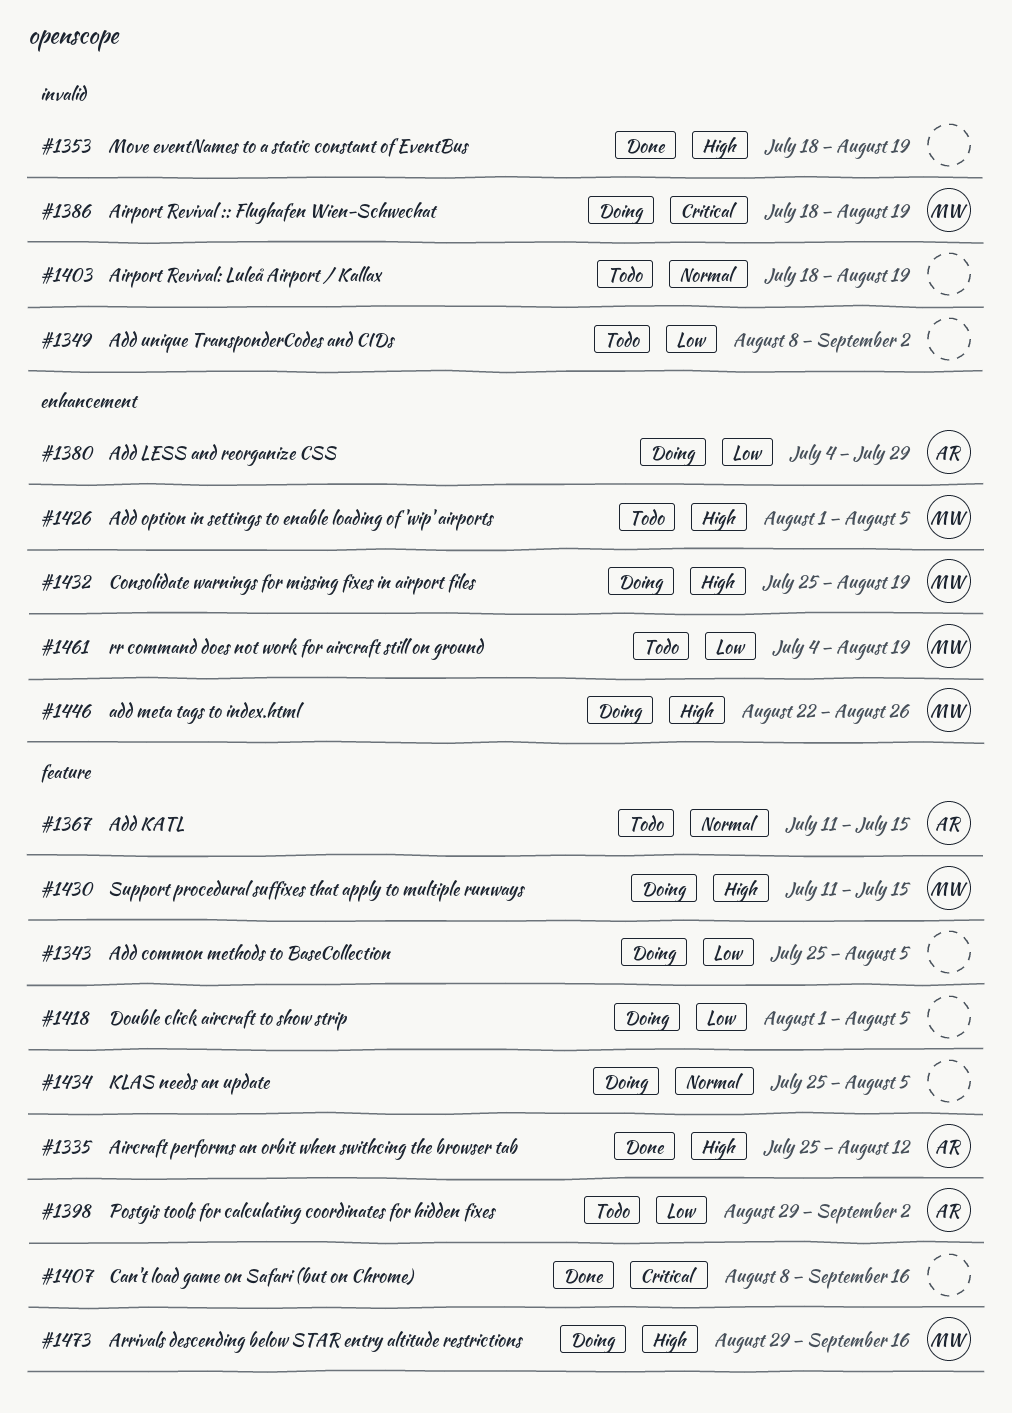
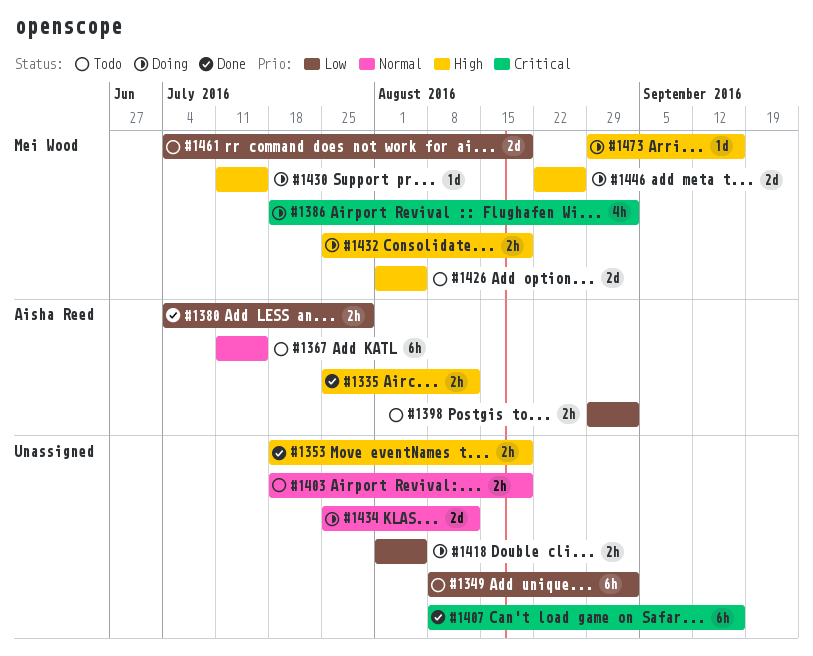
#1343: present -> none
#1380, status: Doing -> Done
#1386, due: Aug 19 -> Sep 2
#1434, due: Aug 5 -> Aug 12

